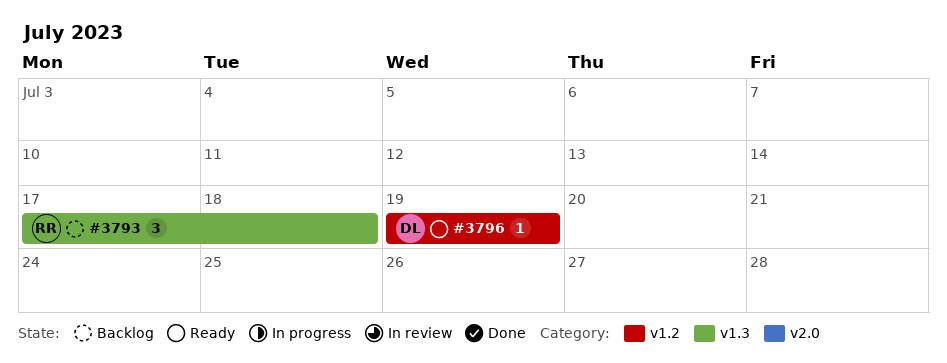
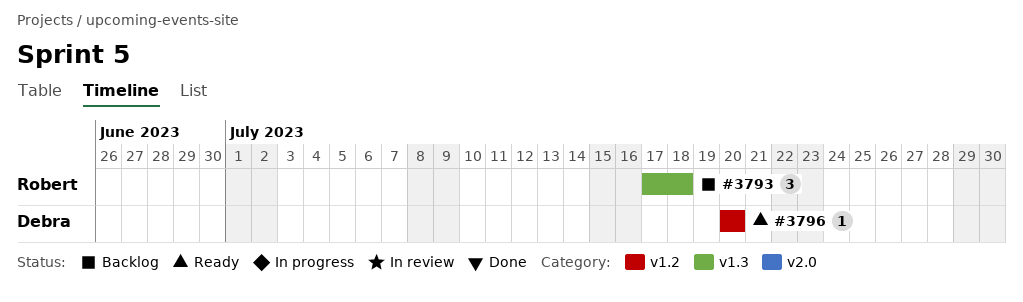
#3796, start: Jul 19 -> Jul 20
#3796, due: Jul 19 -> Jul 20

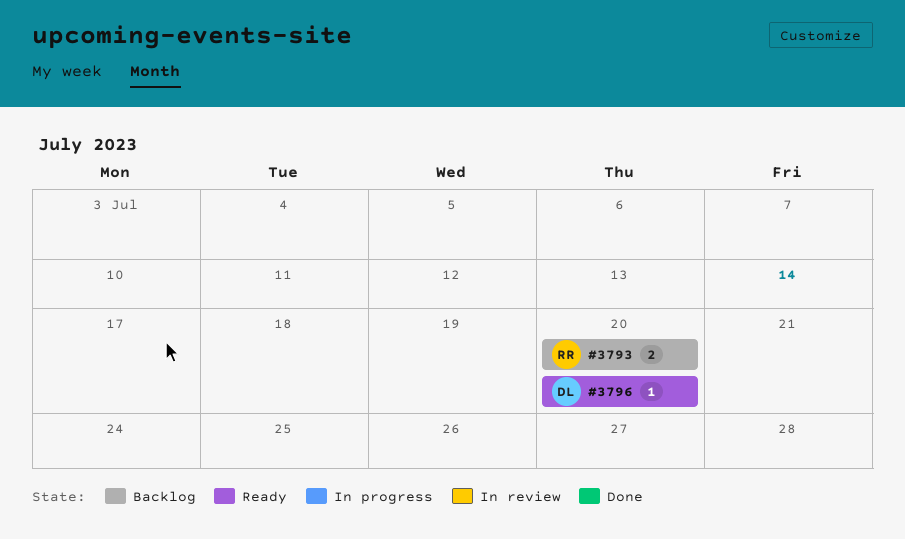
#3793, estimate: 3 -> 2
#3793, start: Jul 17 -> Jul 20
#3793, due: Jul 18 -> Jul 20

